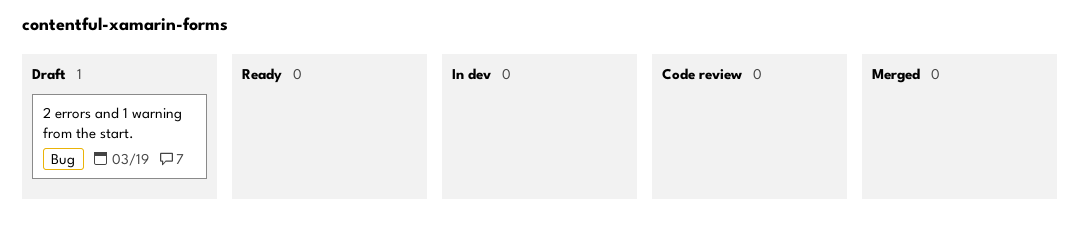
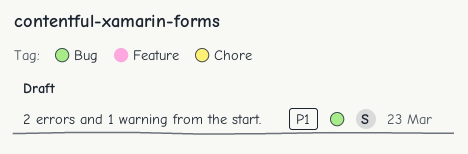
2 errors and 1 warning from the start., due: Mar 19 -> Mar 23

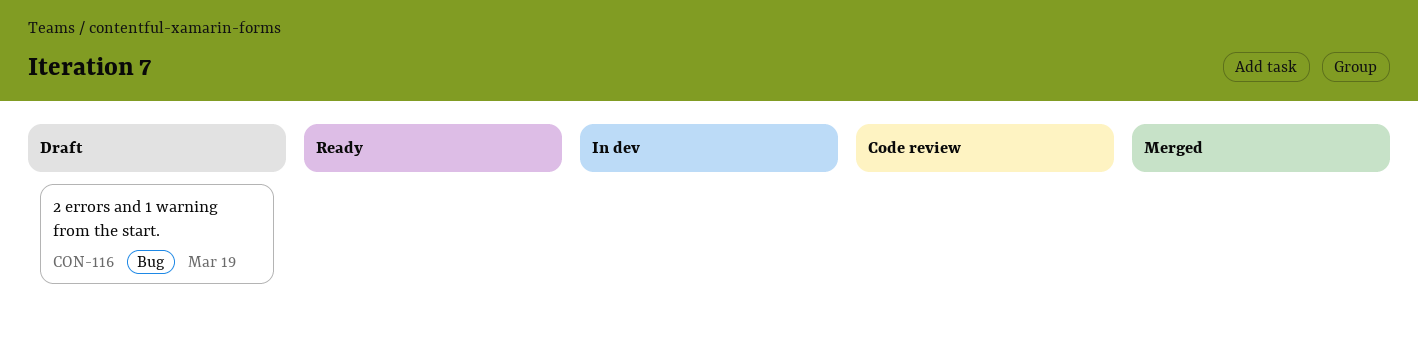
2 errors and 1 warning from the start., due: Mar 23 -> Mar 19

